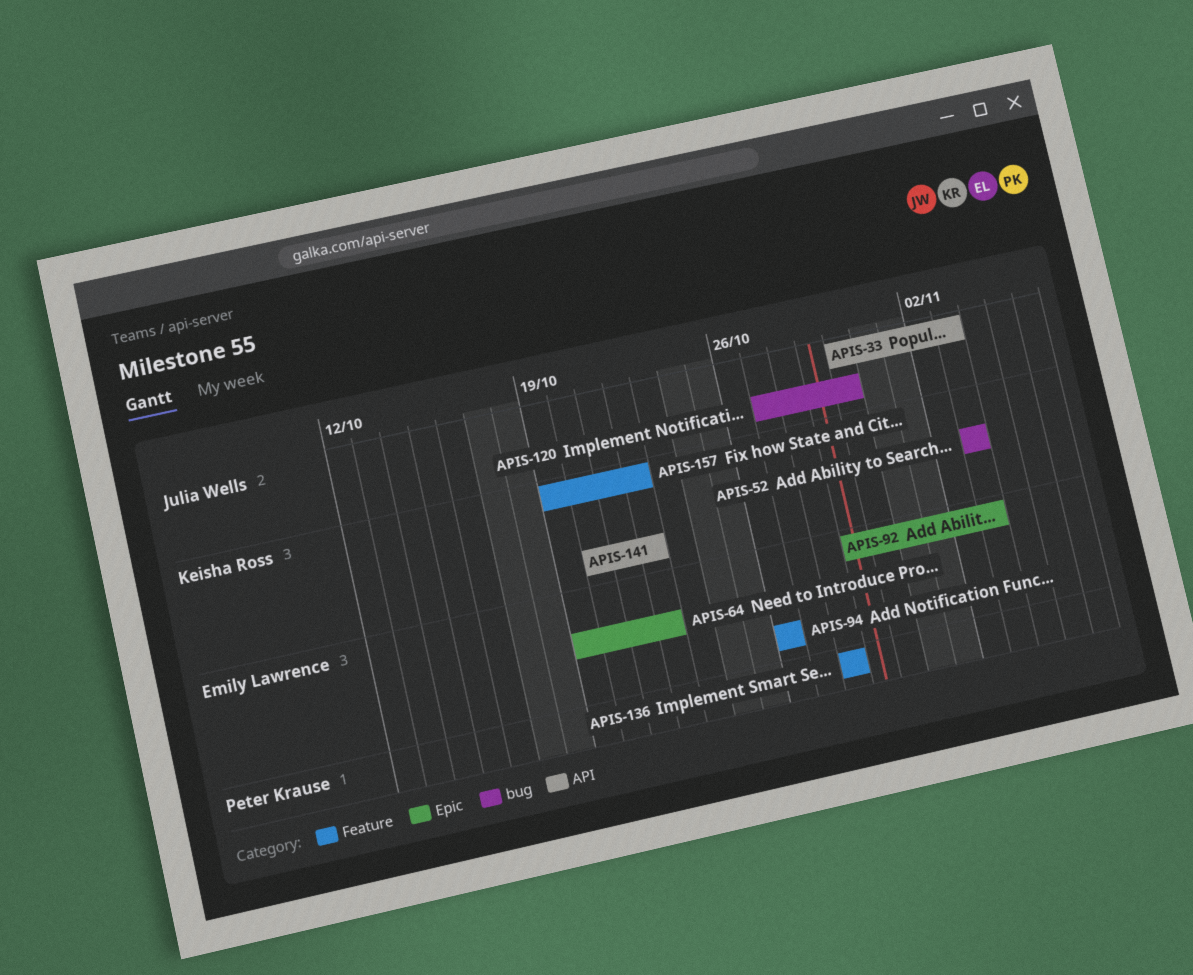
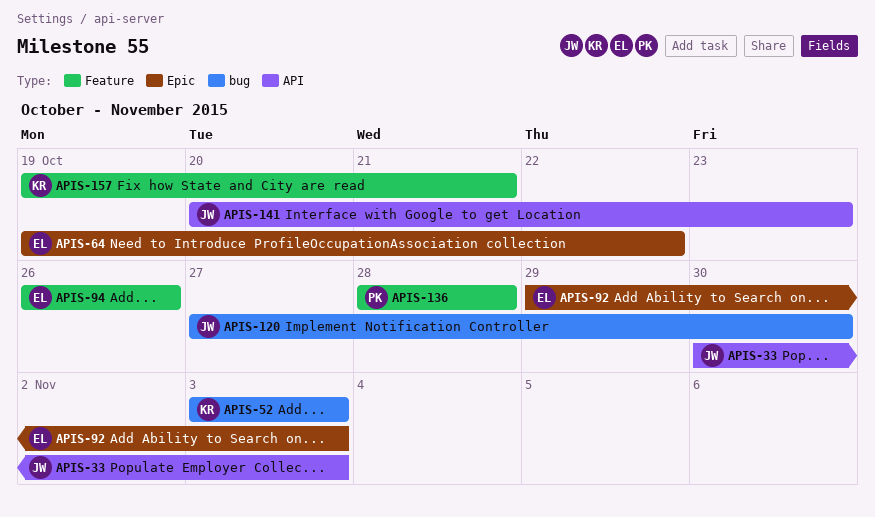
APIS-141, owner: Keisha Ross -> Julia Wells
APIS-141, due: Oct 22 -> Oct 23
APIS-157, due: Oct 22 -> Oct 21

